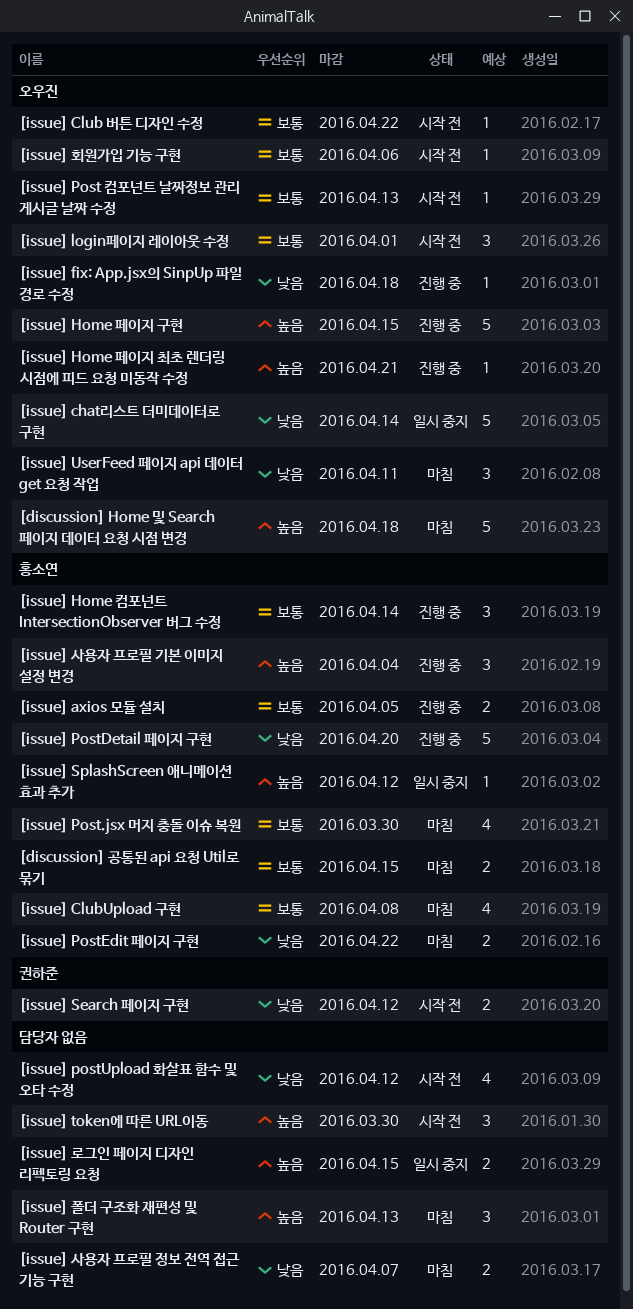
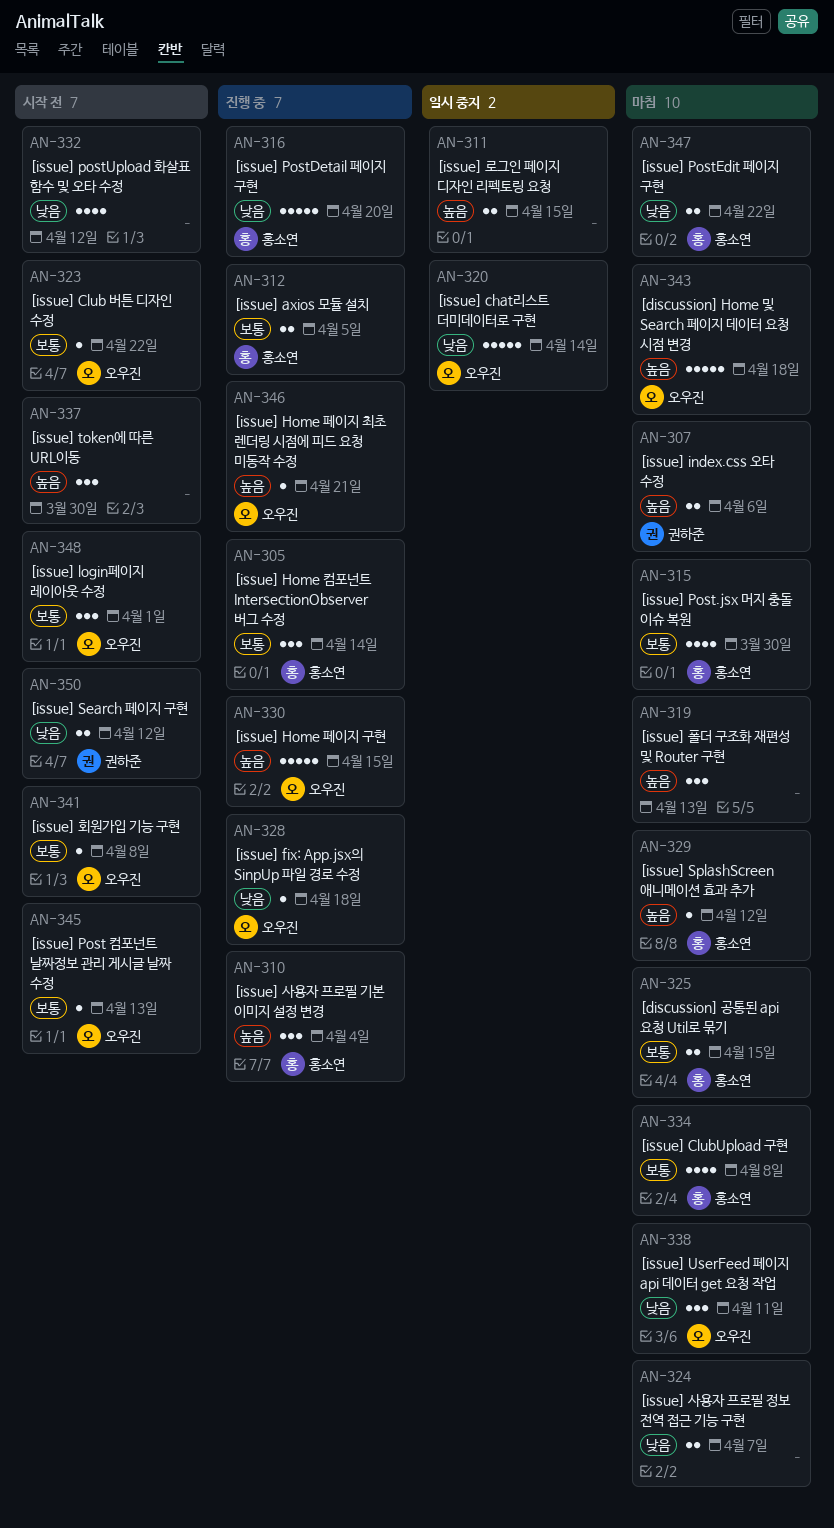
[issue] index.css 오타 수정: none -> present
[issue] SplashScreen 애니메이션 효과 추가, status: 일시 중지 -> 마침
[issue] 회원가입 기능 구현, due: Apr 6 -> Apr 8

